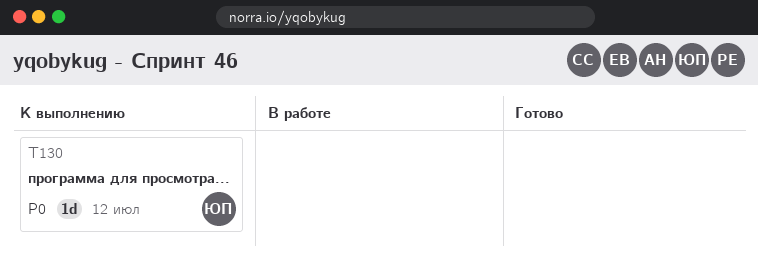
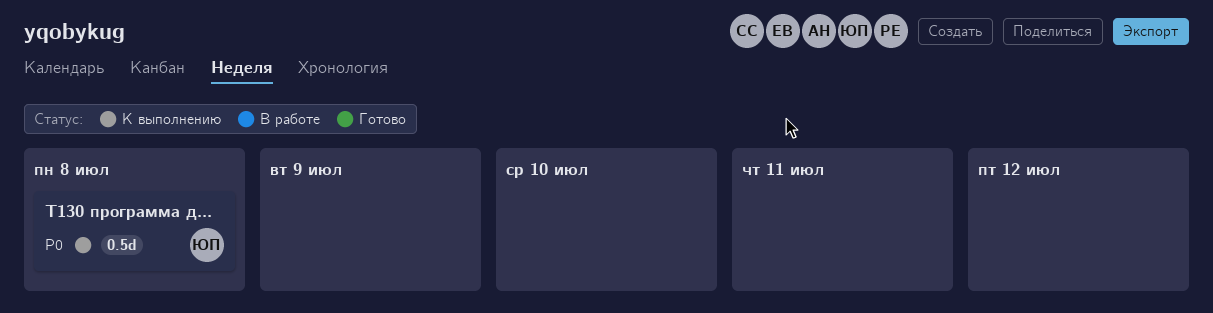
T130, estimate: 1d -> 0.5d
T130, due: Jul 12 -> Jul 8

